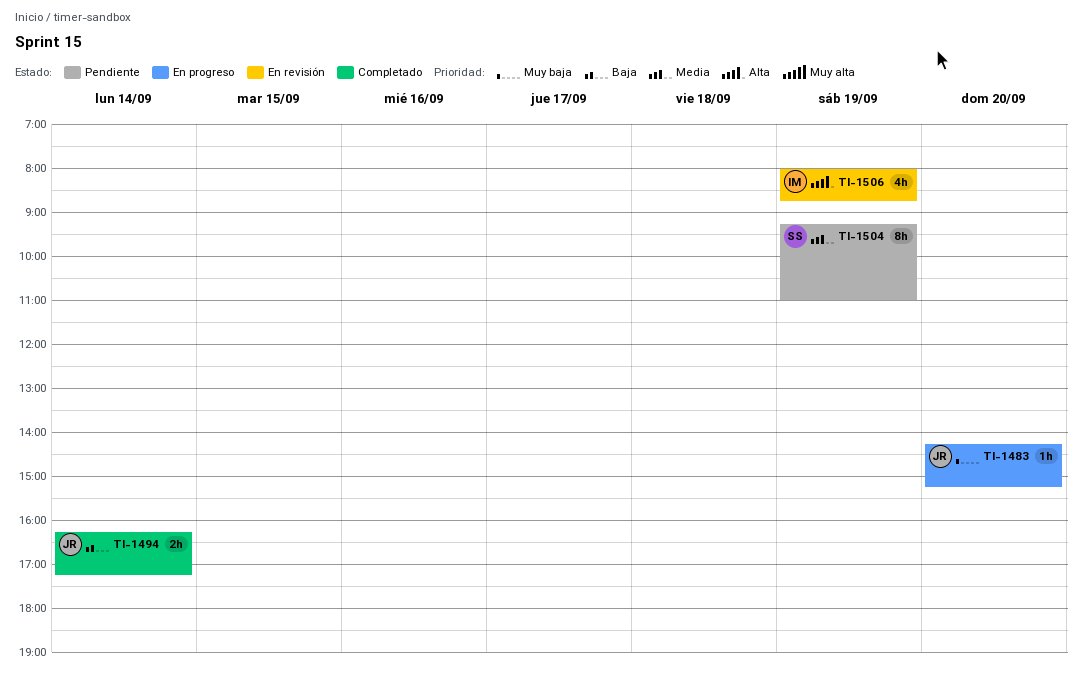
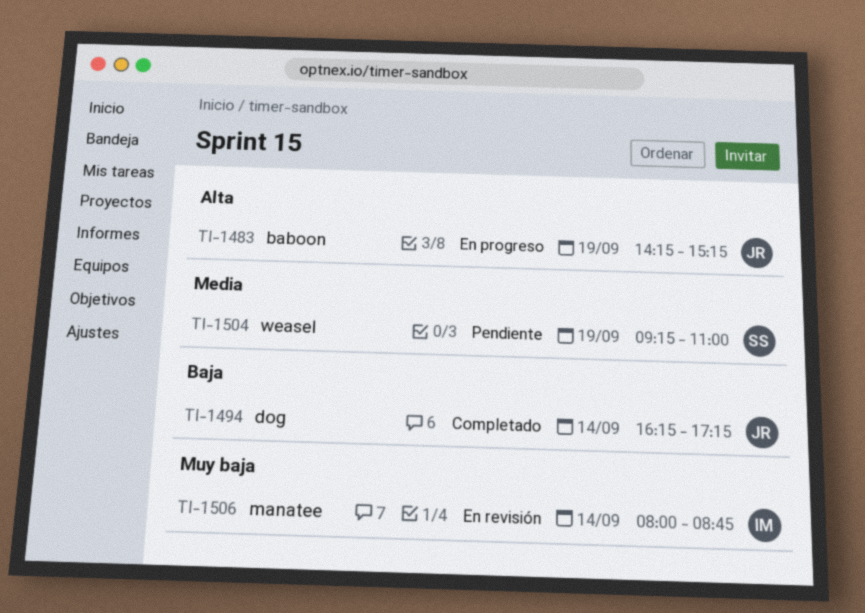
TI-1483, priority: Muy baja -> Alta
TI-1483, day: Sep 20 -> Sep 19
TI-1506, priority: Alta -> Muy baja
TI-1506, day: Sep 19 -> Sep 14

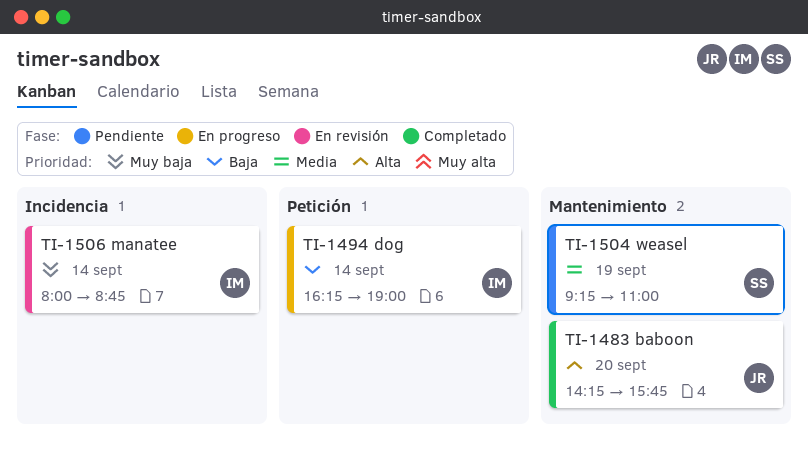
TI-1483, status: En progreso -> Completado
TI-1483, day: Sep 19 -> Sep 20
TI-1483, ends: 15:15 -> 15:45
TI-1494, status: Completado -> En progreso
TI-1494, owner: JR -> IM
TI-1494, ends: 17:15 -> 19:00

